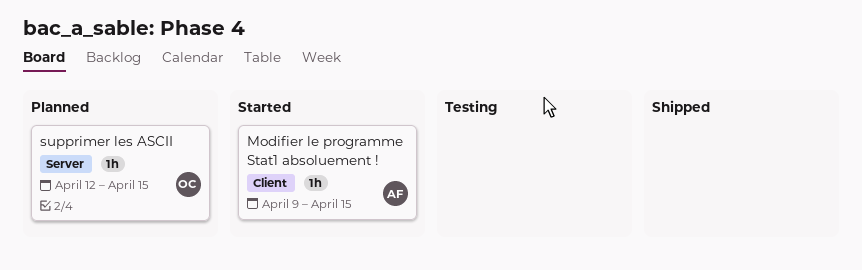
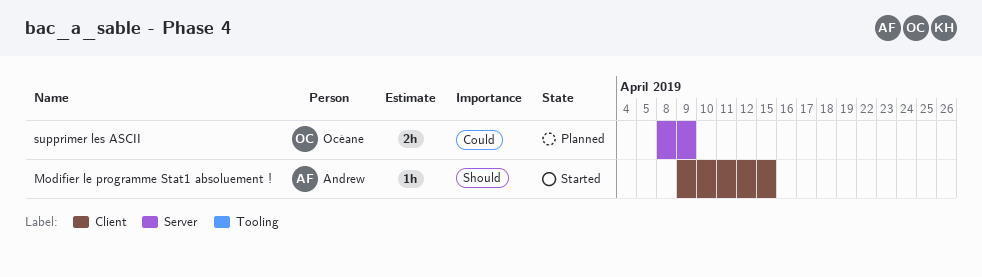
supprimer les ASCII, estimate: 1h -> 2h
supprimer les ASCII, start: Apr 12 -> Apr 8
supprimer les ASCII, due: Apr 15 -> Apr 9

